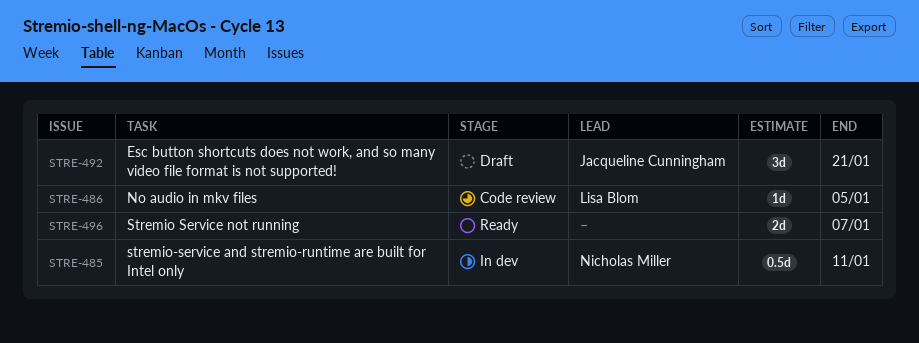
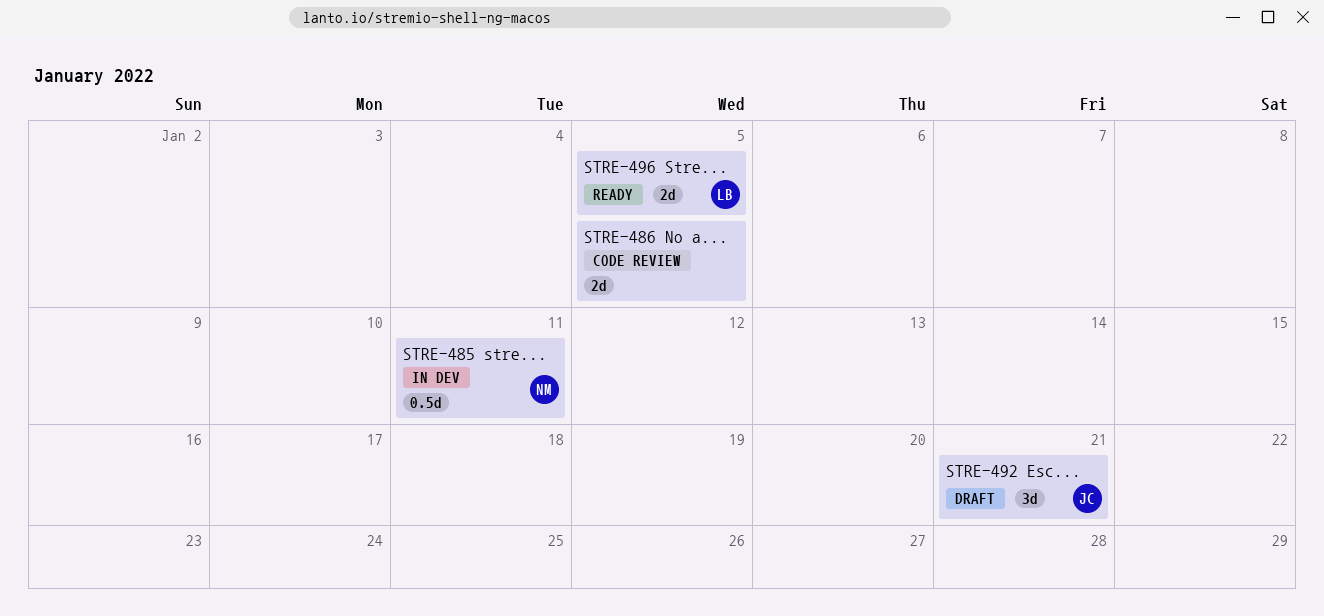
STRE-486, owner: Lisa Blom -> none
STRE-486, estimate: 1d -> 2d
STRE-496, owner: none -> Lisa Blom
STRE-496, due: Jan 7 -> Jan 5

